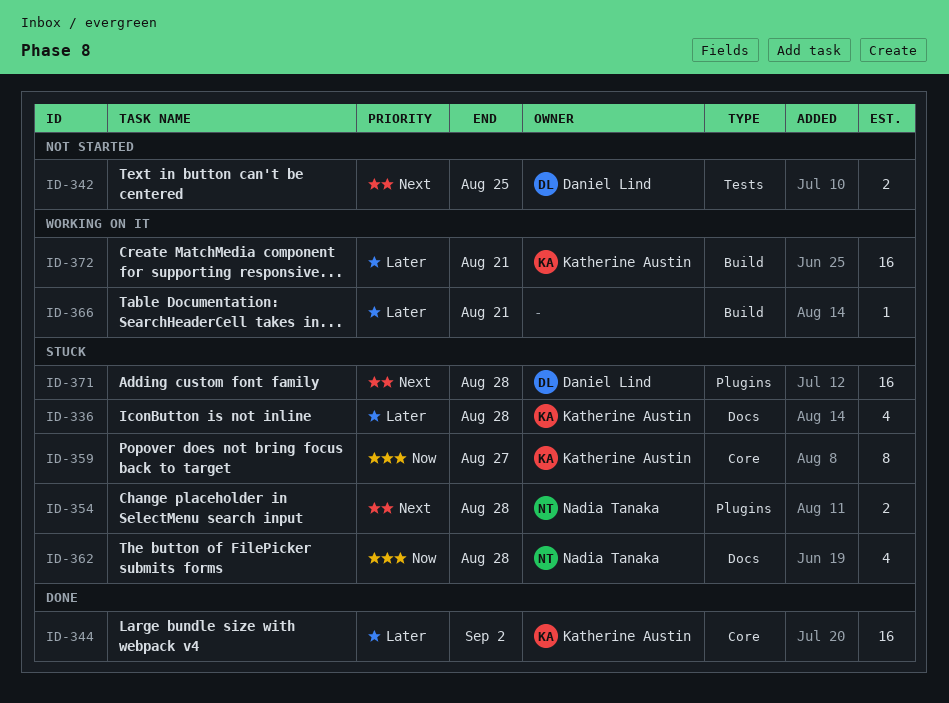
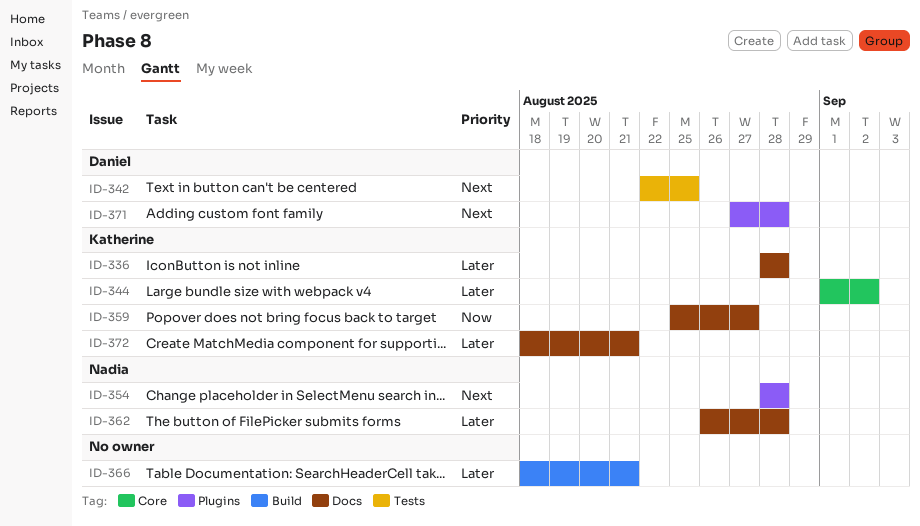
ID-359, label: Core -> Docs
ID-362, priority: Now -> Later
ID-372, label: Build -> Docs

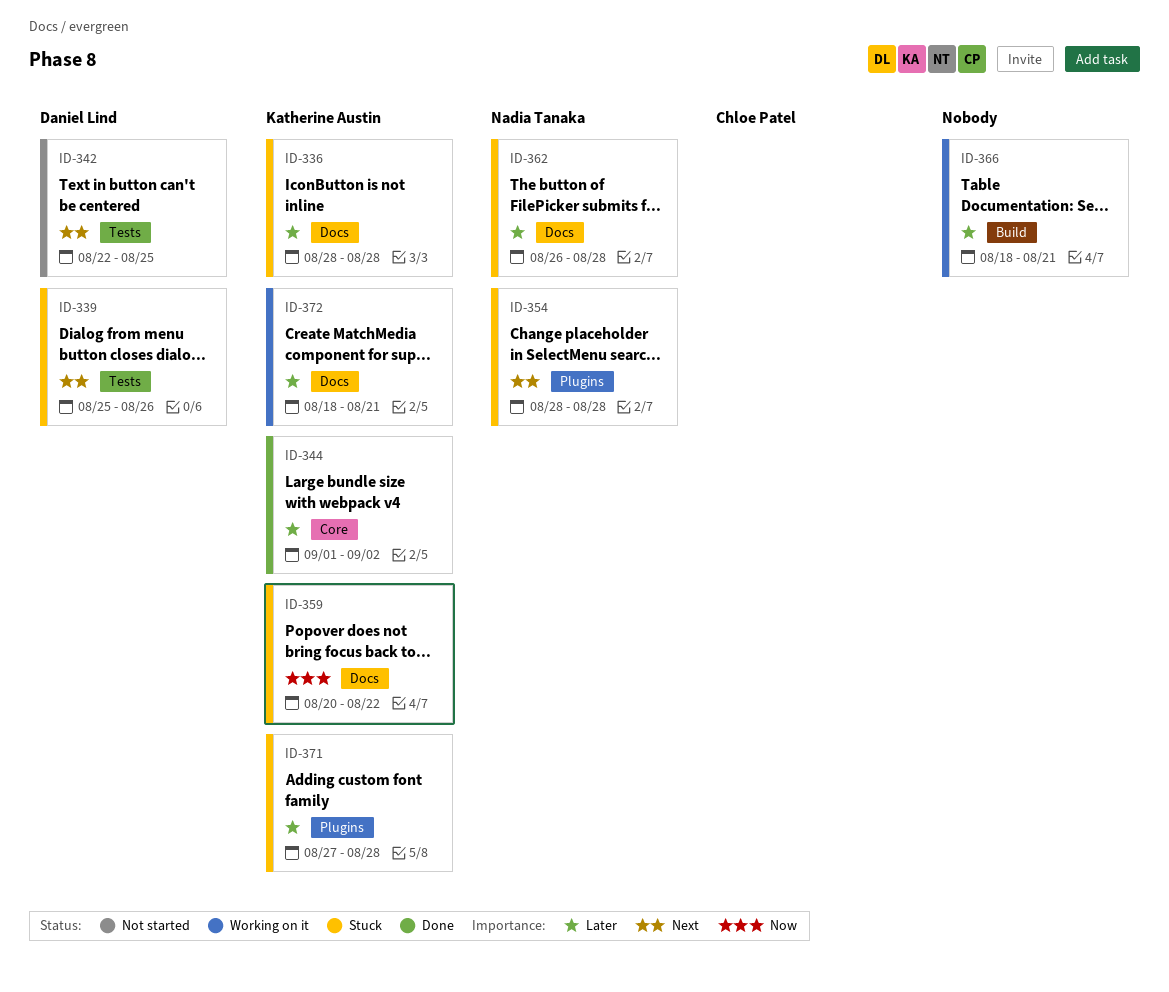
ID-339: none -> present
ID-359, start: Aug 25 -> Aug 20
ID-359, due: Aug 27 -> Aug 22
ID-371, owner: Daniel Lind -> Katherine Austin
ID-371, priority: Next -> Later

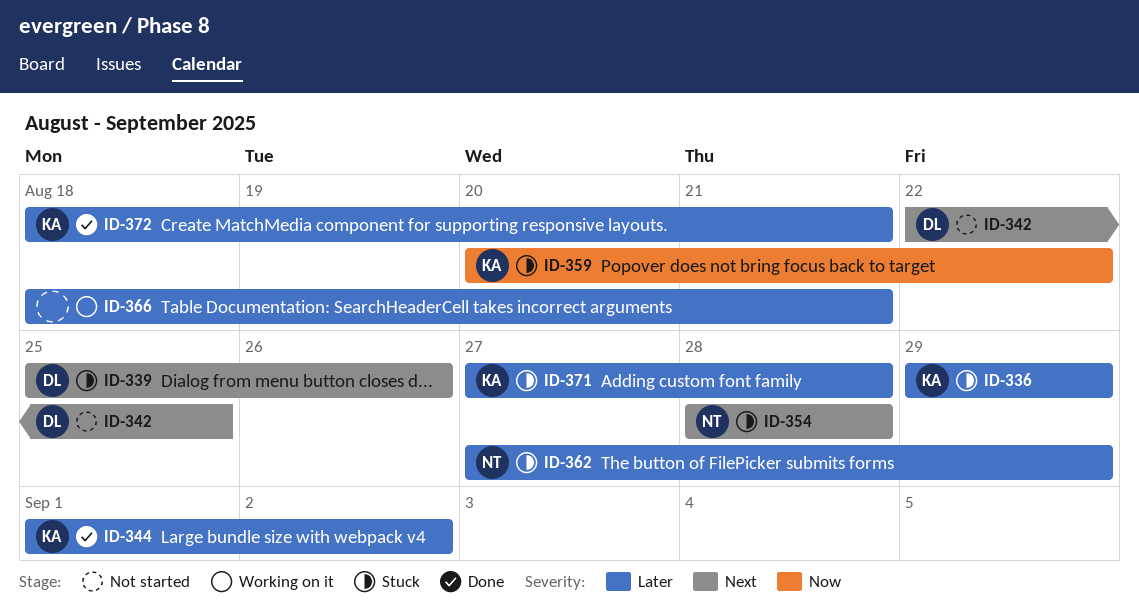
ID-336, start: Aug 28 -> Aug 29
ID-336, due: Aug 28 -> Aug 29
ID-362, start: Aug 26 -> Aug 27
ID-362, due: Aug 28 -> Aug 29
ID-372, status: Working on it -> Done

